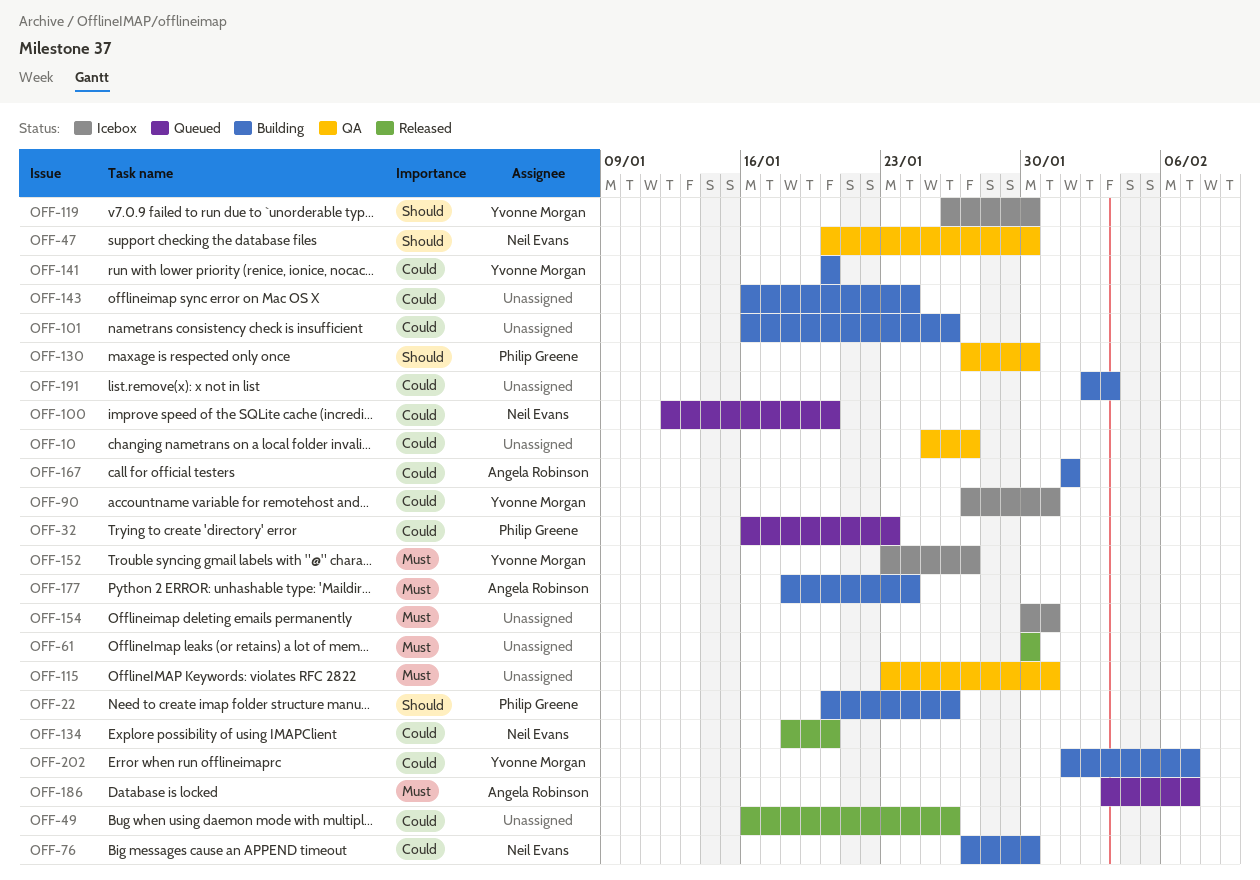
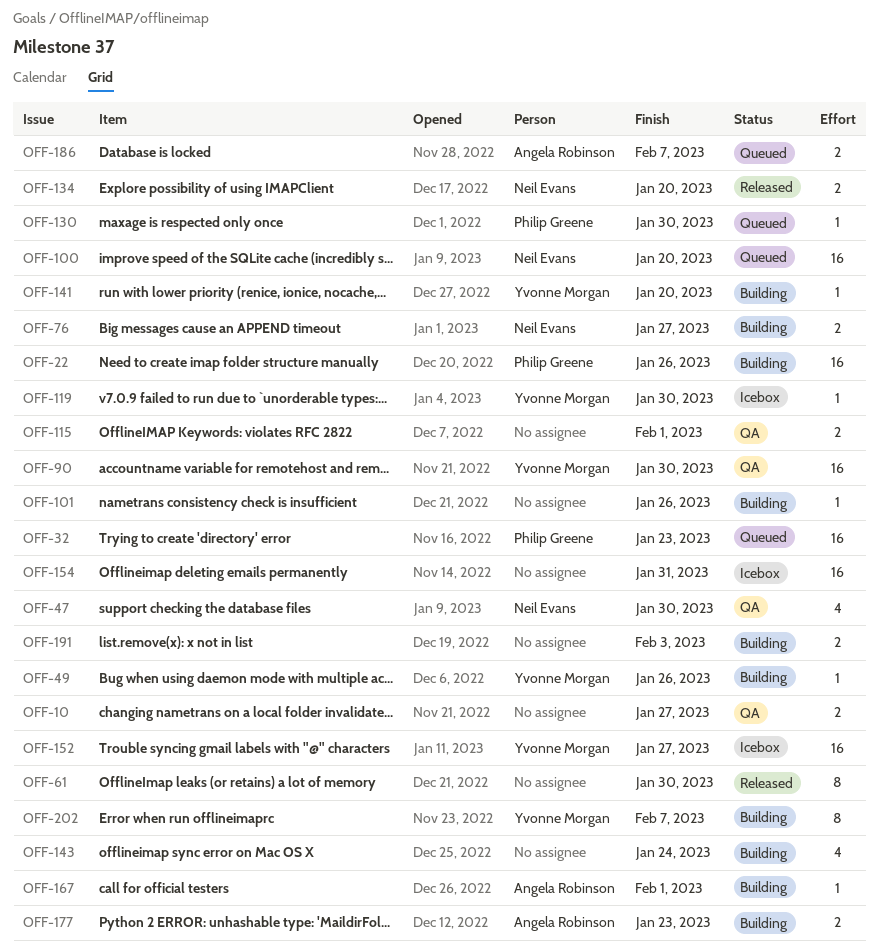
OFF-49, status: Released -> Building
OFF-49, owner: none -> Yvonne Morgan
OFF-76, due: Jan 30 -> Jan 27
OFF-90, status: Icebox -> QA
OFF-90, due: Jan 31 -> Jan 30
OFF-115, due: Jan 31 -> Feb 1
OFF-130, status: QA -> Queued
OFF-177, due: Jan 24 -> Jan 23

